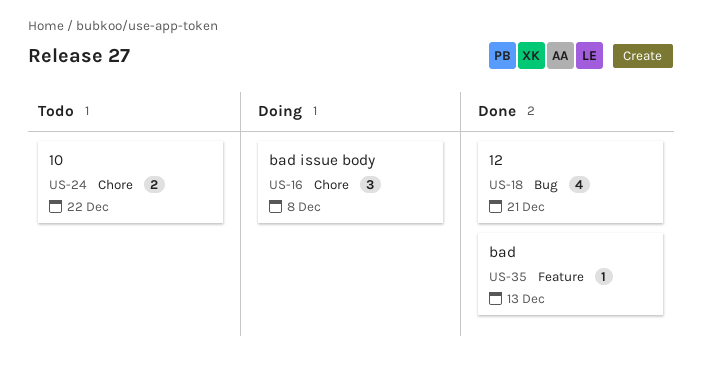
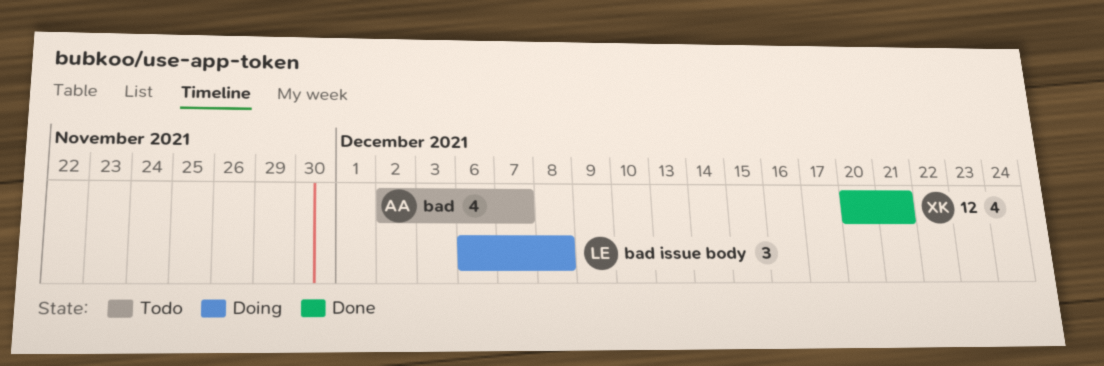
10: present -> none
bad, status: Done -> Todo
bad, estimate: 1 -> 4
bad, due: Dec 13 -> Dec 7

